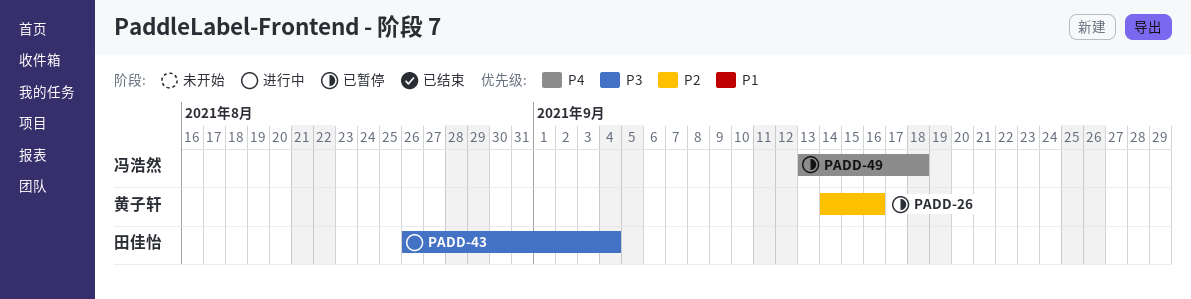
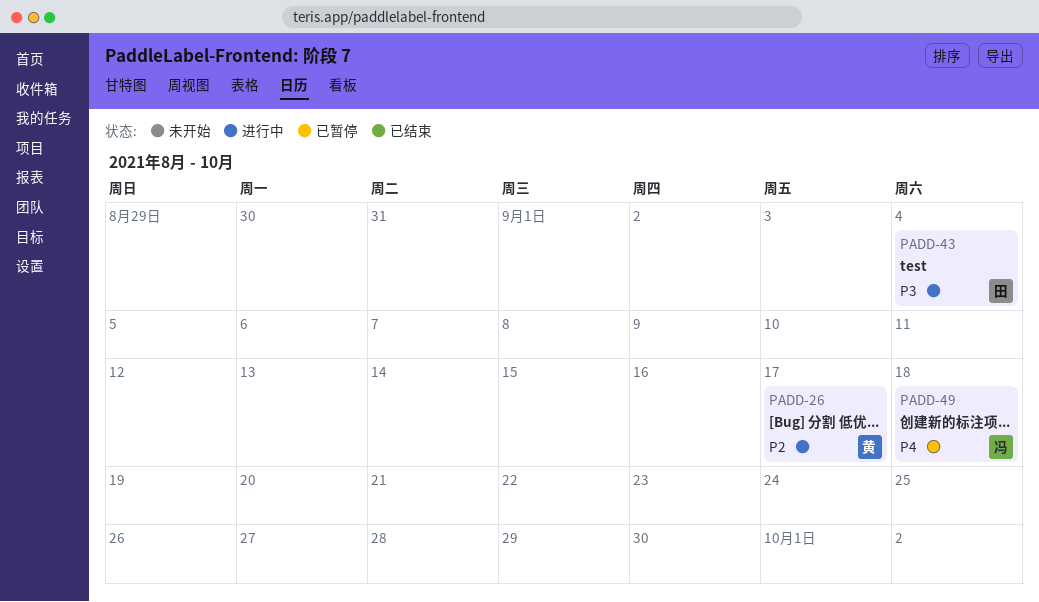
PADD-26, status: 已暂停 -> 进行中
PADD-26, due: Sep 16 -> Sep 17

